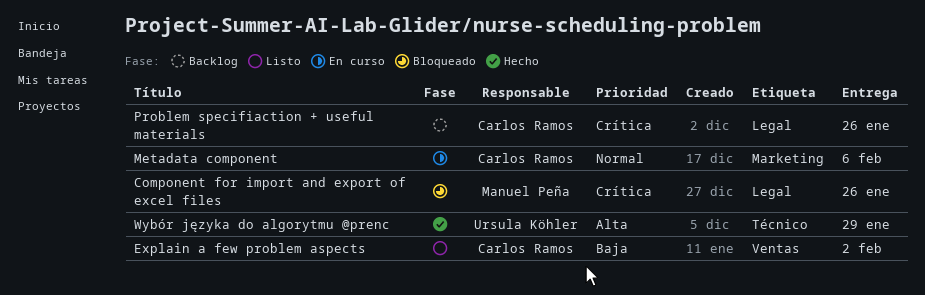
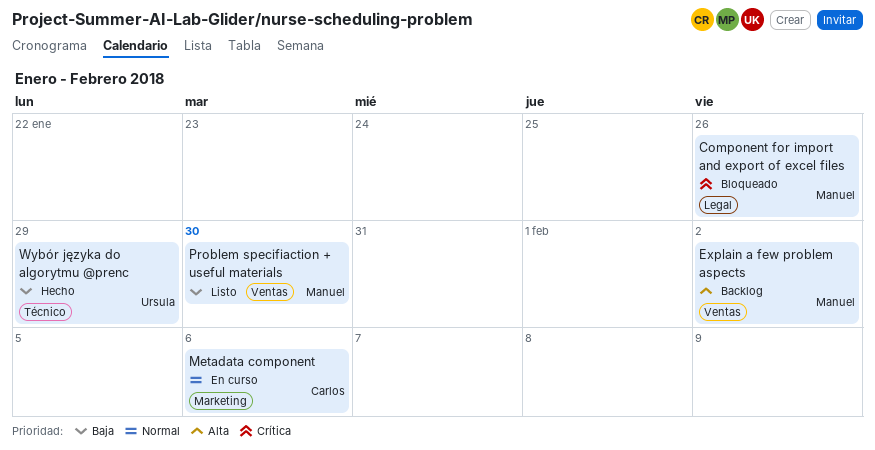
Explain a few problem aspects, status: Listo -> Backlog
Explain a few problem aspects, owner: Carlos Ramos -> Manuel Peña
Explain a few problem aspects, priority: Baja -> Alta
Problem specifiaction + useful materials, status: Backlog -> Listo
Problem specifiaction + useful materials, owner: Carlos Ramos -> Manuel Peña
Problem specifiaction + useful materials, priority: Crítica -> Baja
Problem specifiaction + useful materials, label: Legal -> Ventas
Problem specifiaction + useful materials, due: Jan 26 -> Jan 30
Wybór języka do algorytmu @prenc, priority: Alta -> Baja

